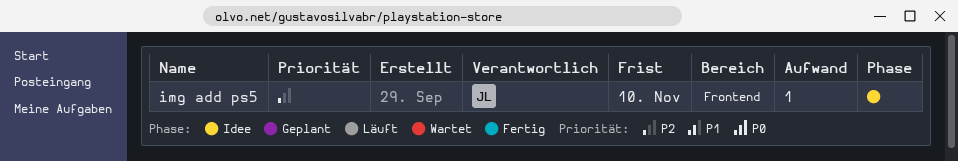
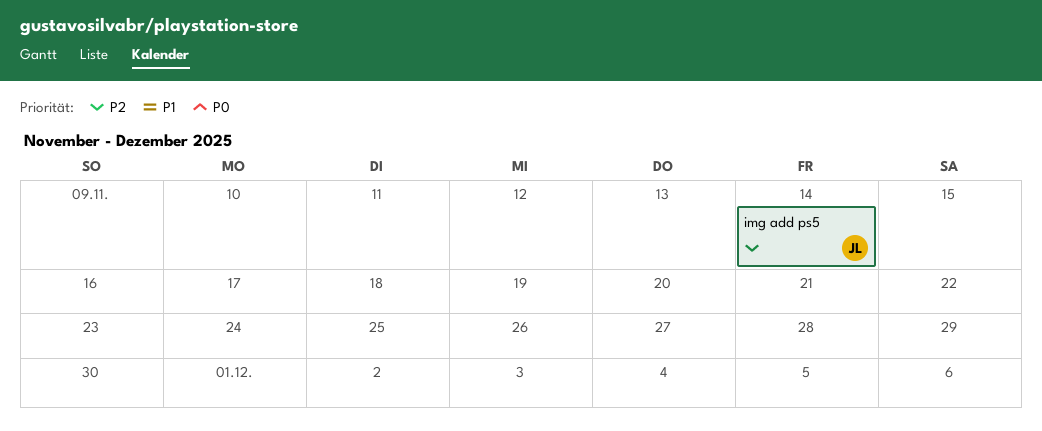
img add ps5, due: Nov 10 -> Nov 14

